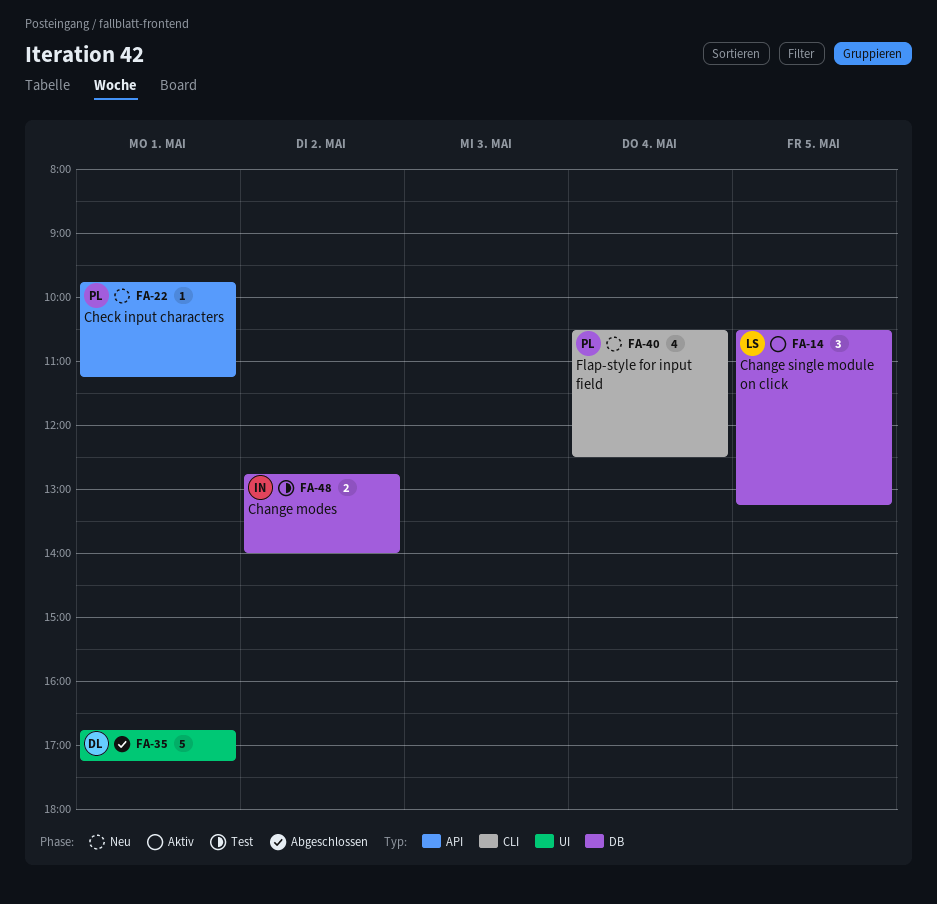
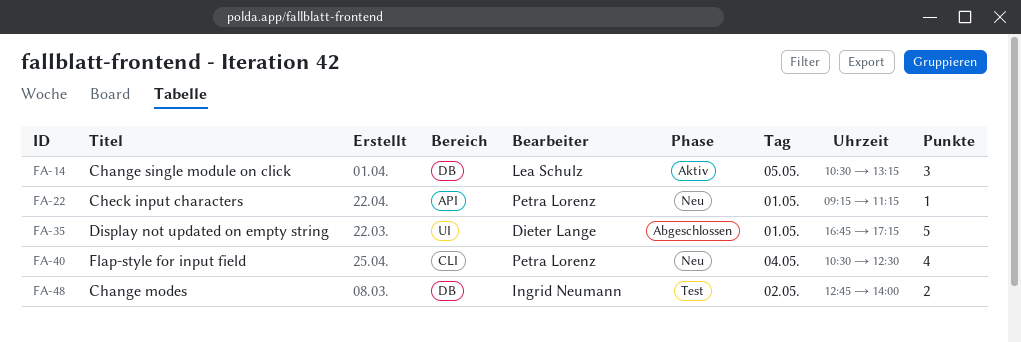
FA-22, begins: 09:45 -> 09:15

